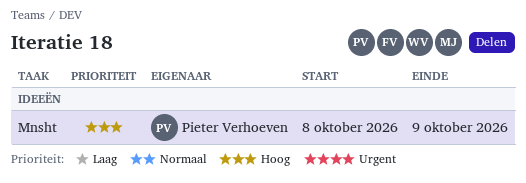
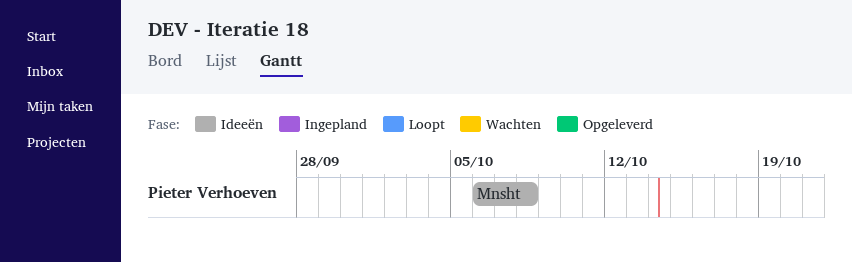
Mnsht, start: Oct 8 -> Oct 6
Mnsht, due: Oct 9 -> Oct 8

